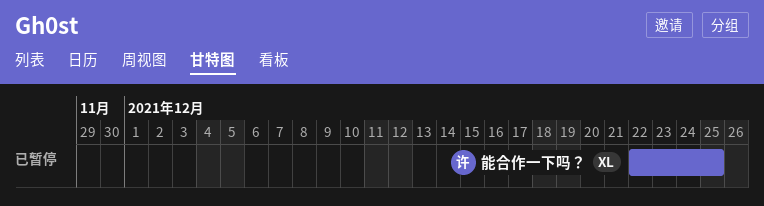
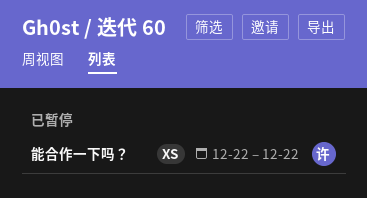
能合作一下吗？, estimate: XL -> XS
能合作一下吗？, due: Dec 25 -> Dec 22

